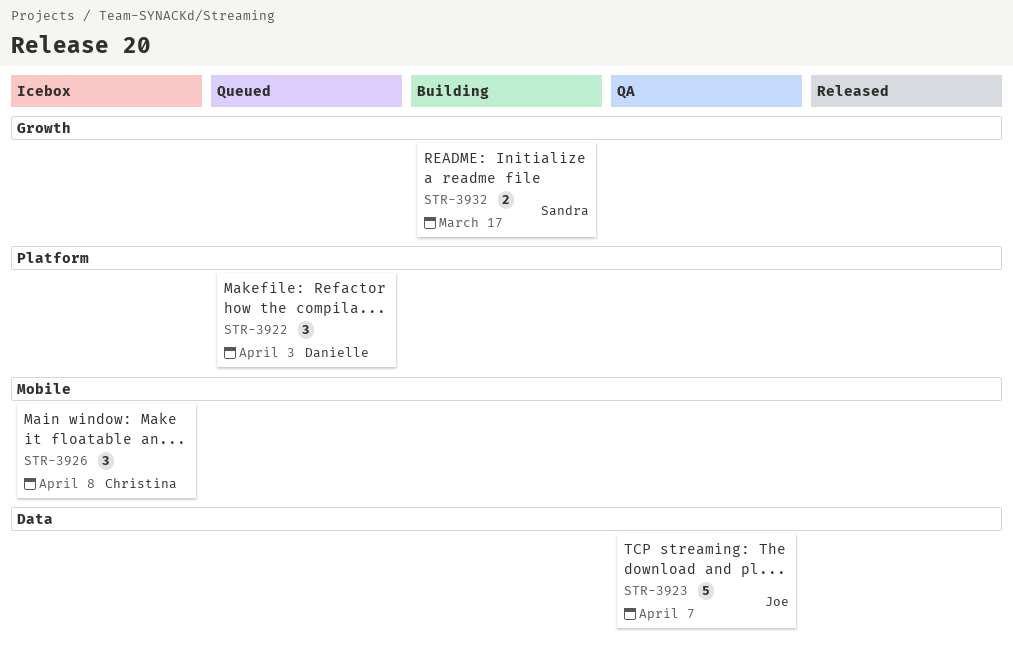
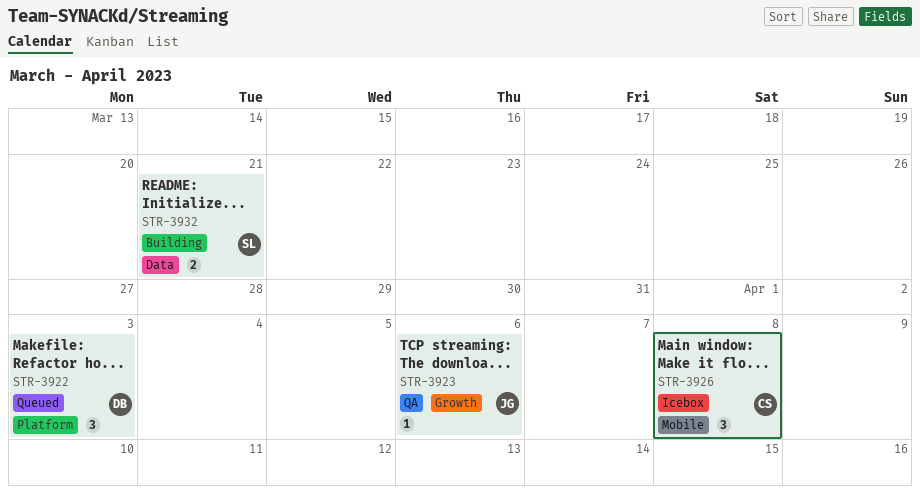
STR-3923, label: Data -> Growth
STR-3923, estimate: 5 -> 1
STR-3923, due: Apr 7 -> Apr 6
STR-3932, label: Growth -> Data
STR-3932, due: Mar 17 -> Mar 21

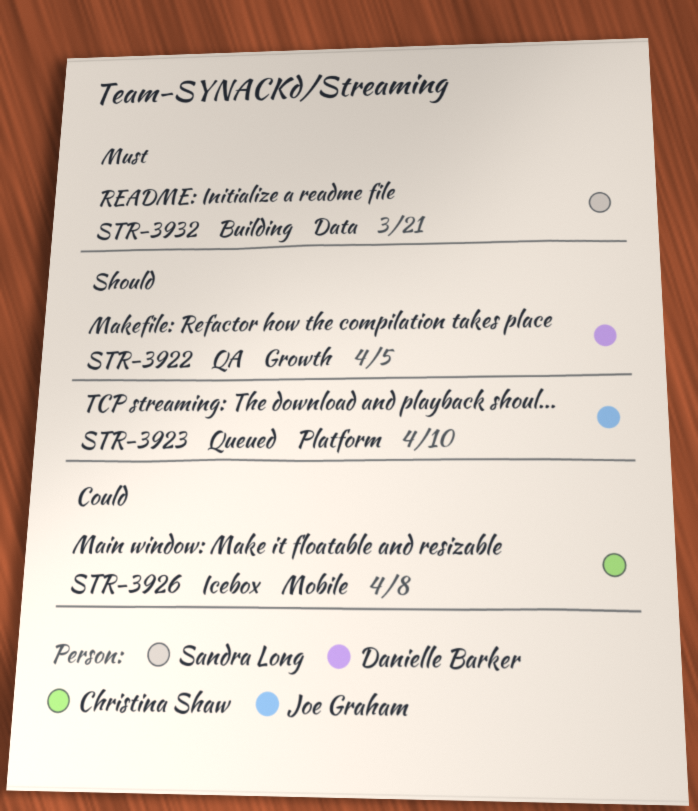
STR-3922, status: Queued -> QA
STR-3922, label: Platform -> Growth
STR-3922, due: Apr 3 -> Apr 5
STR-3923, status: QA -> Queued
STR-3923, label: Growth -> Platform
STR-3923, due: Apr 6 -> Apr 10

